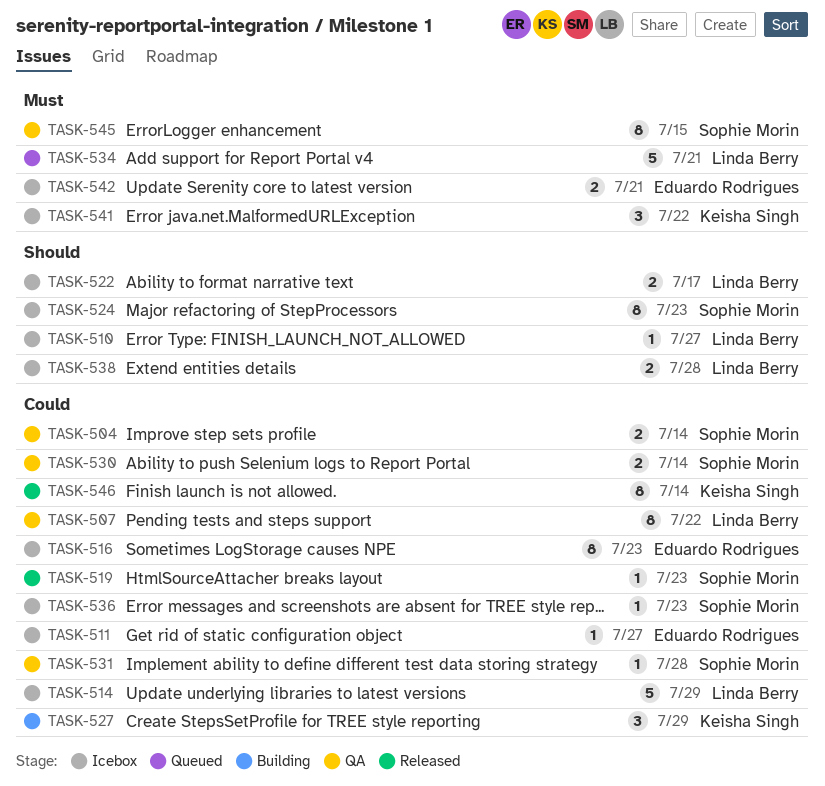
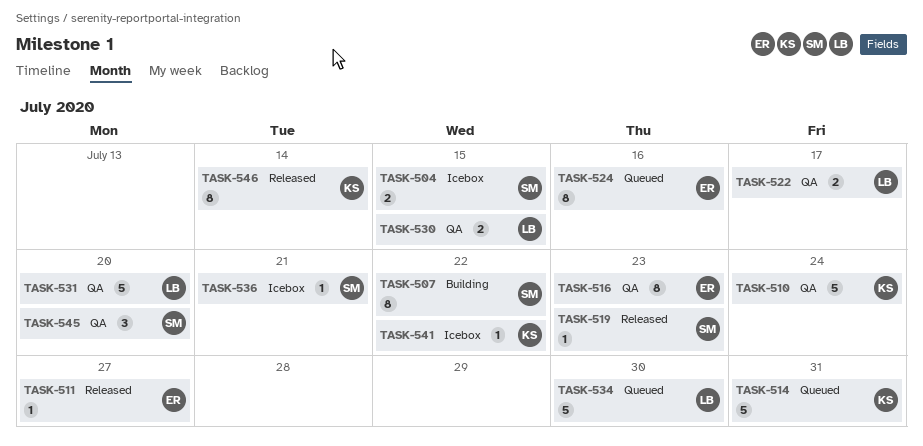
TASK-504, status: QA -> Icebox
TASK-504, due: Jul 14 -> Jul 15
TASK-507, status: QA -> Building
TASK-507, owner: Linda Berry -> Sophie Morin
TASK-510, status: Icebox -> QA
TASK-510, owner: Linda Berry -> Keisha Singh
TASK-510, estimate: 1 -> 5
TASK-510, due: Jul 27 -> Jul 24
TASK-511, status: Icebox -> Released
TASK-514, status: Icebox -> Queued
TASK-514, owner: Linda Berry -> Keisha Singh
TASK-514, due: Jul 29 -> Jul 31
TASK-516, status: Icebox -> QA
TASK-522, status: Icebox -> QA
TASK-524, status: Icebox -> Queued
TASK-524, owner: Sophie Morin -> Eduardo Rodrigues
TASK-524, due: Jul 23 -> Jul 16
TASK-527: present -> none
TASK-530, owner: Sophie Morin -> Linda Berry
TASK-530, due: Jul 14 -> Jul 15
TASK-531, owner: Sophie Morin -> Linda Berry
TASK-531, estimate: 1 -> 5
TASK-531, due: Jul 28 -> Jul 20
TASK-534, due: Jul 21 -> Jul 30
TASK-536, due: Jul 23 -> Jul 21
TASK-538: present -> none
TASK-541, estimate: 3 -> 1
TASK-542: present -> none
TASK-545, estimate: 8 -> 3
TASK-545, due: Jul 15 -> Jul 20

